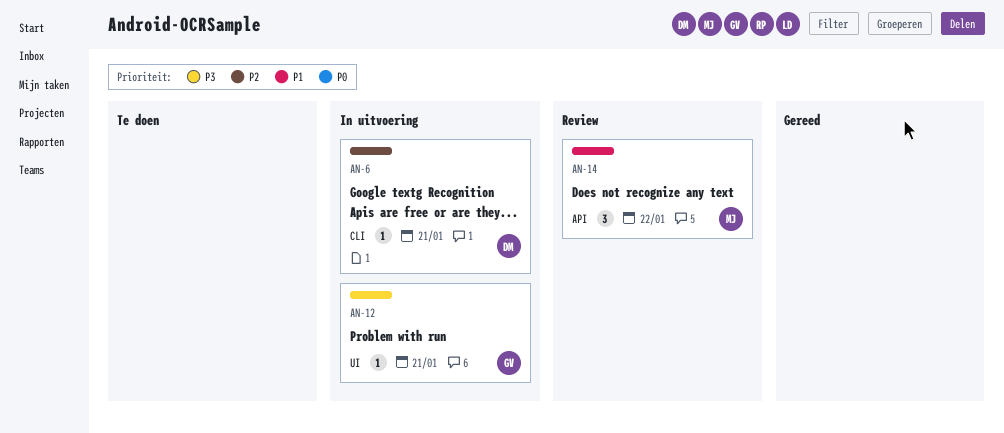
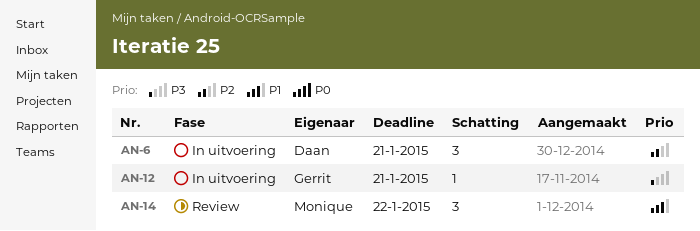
AN-6, estimate: 1 -> 3

